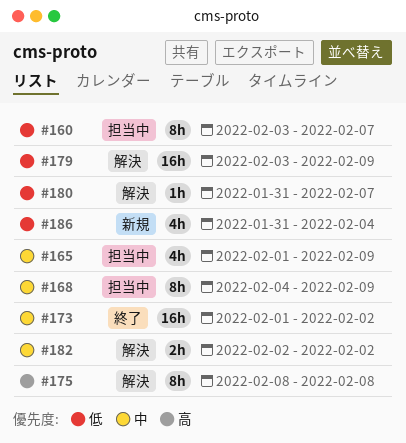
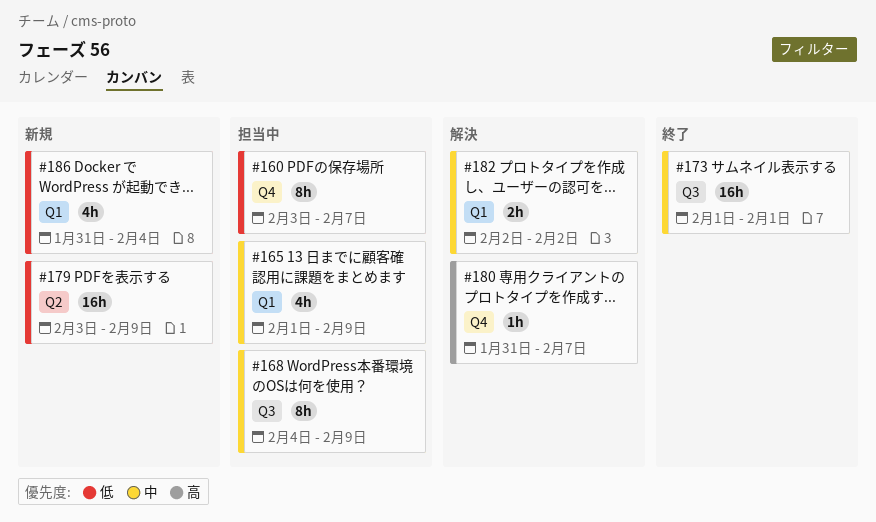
#173, due: Feb 2 -> Feb 1
#175: present -> none
#179, status: 解決 -> 新規
#180, priority: 低 -> 高

